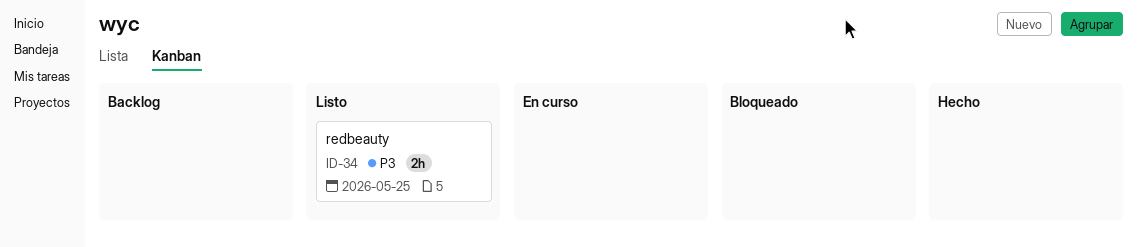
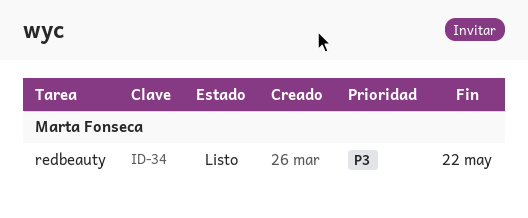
ID-34, due: May 25 -> May 22

